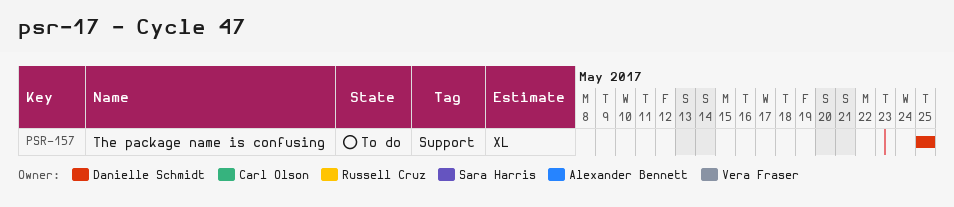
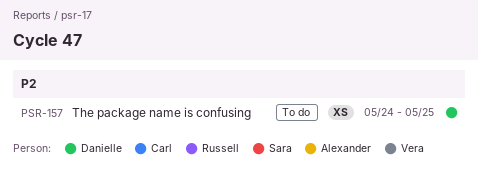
PSR-157, estimate: XL -> XS
PSR-157, start: May 25 -> May 24

